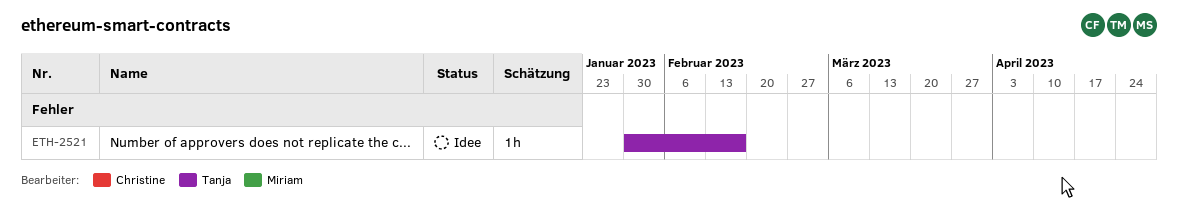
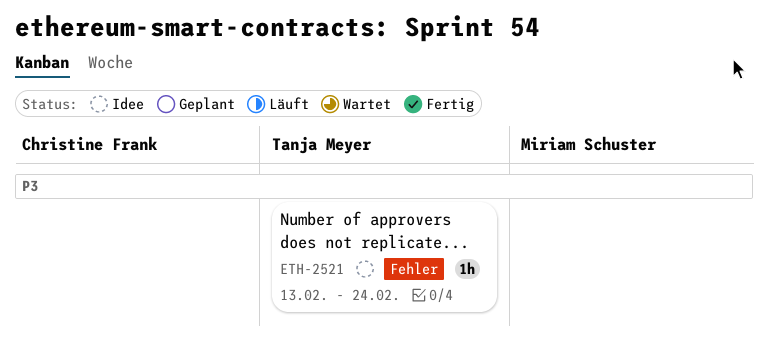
ETH-2521, start: Jan 30 -> Feb 13
ETH-2521, due: Feb 17 -> Feb 24

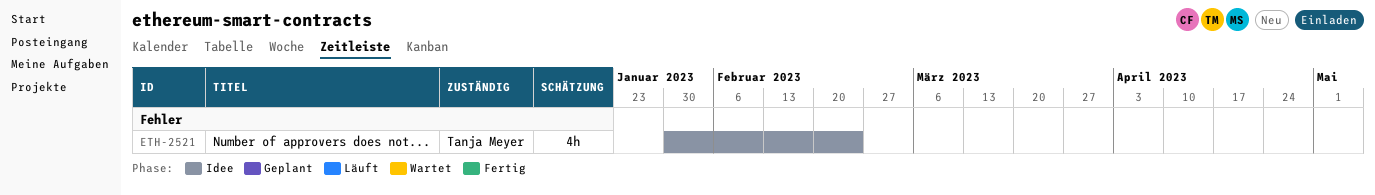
ETH-2521, estimate: 1h -> 4h
ETH-2521, start: Feb 13 -> Jan 30

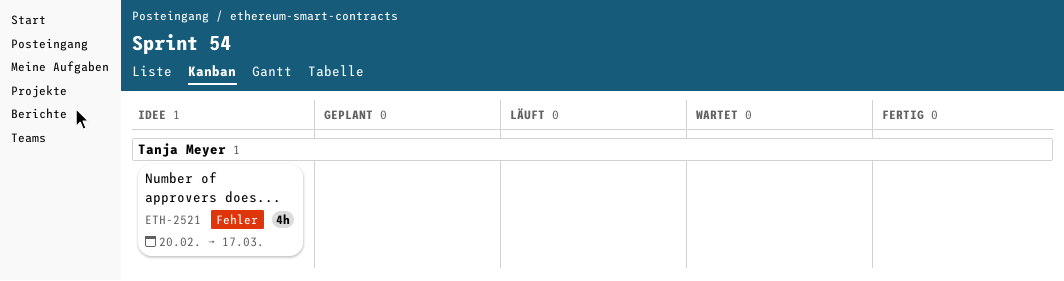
ETH-2521, start: Jan 30 -> Feb 20
ETH-2521, due: Feb 24 -> Mar 17

